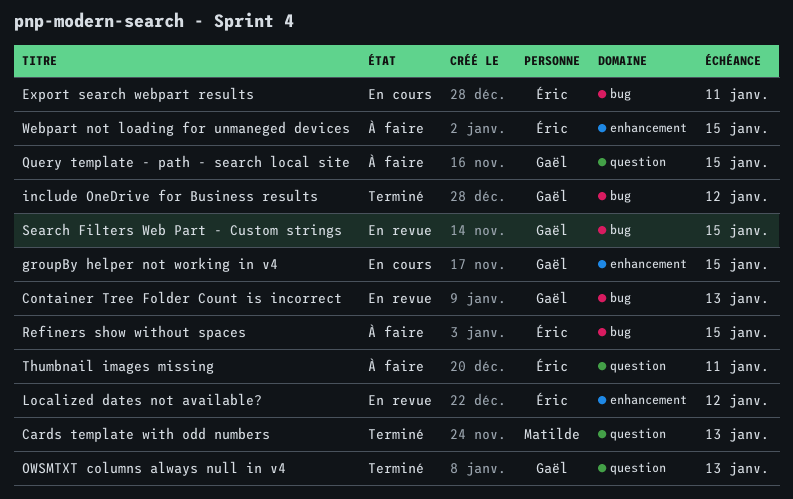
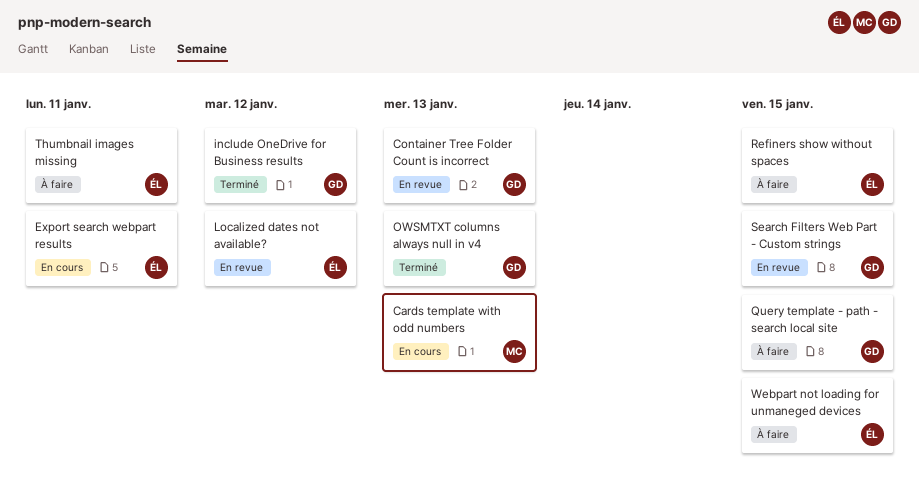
Cards template with odd numbers, status: Terminé -> En cours
groupBy helper not working in v4: present -> none

